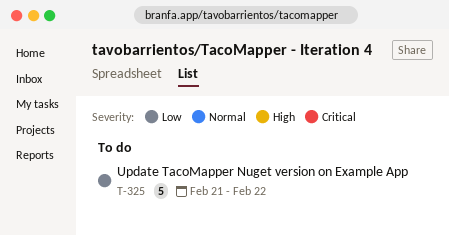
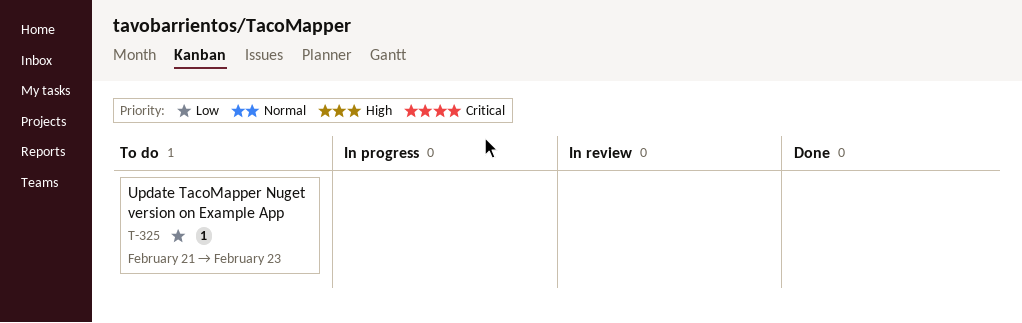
T-325, estimate: 5 -> 1
T-325, due: Feb 22 -> Feb 23

